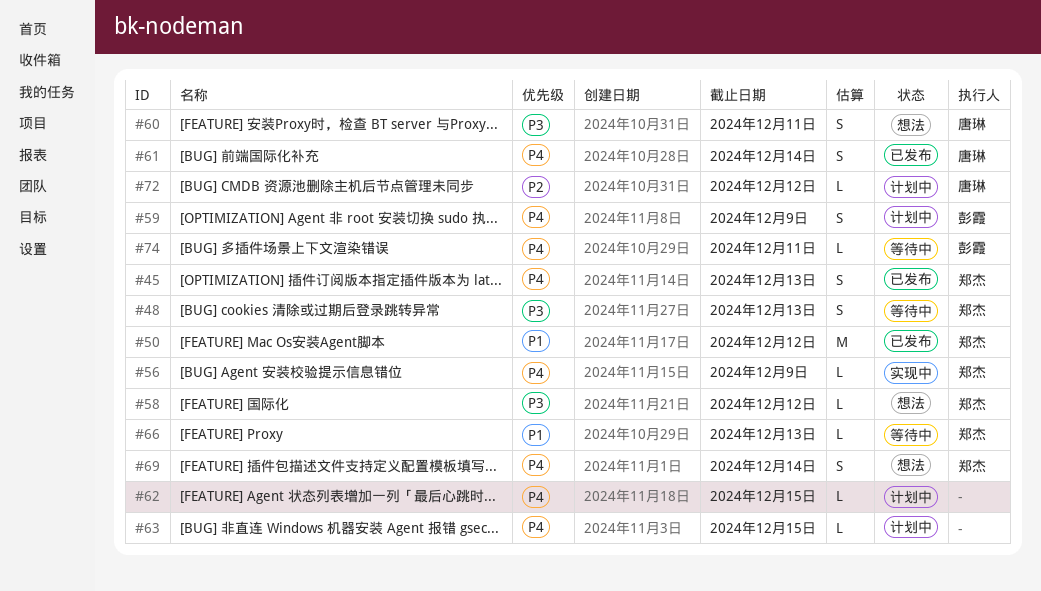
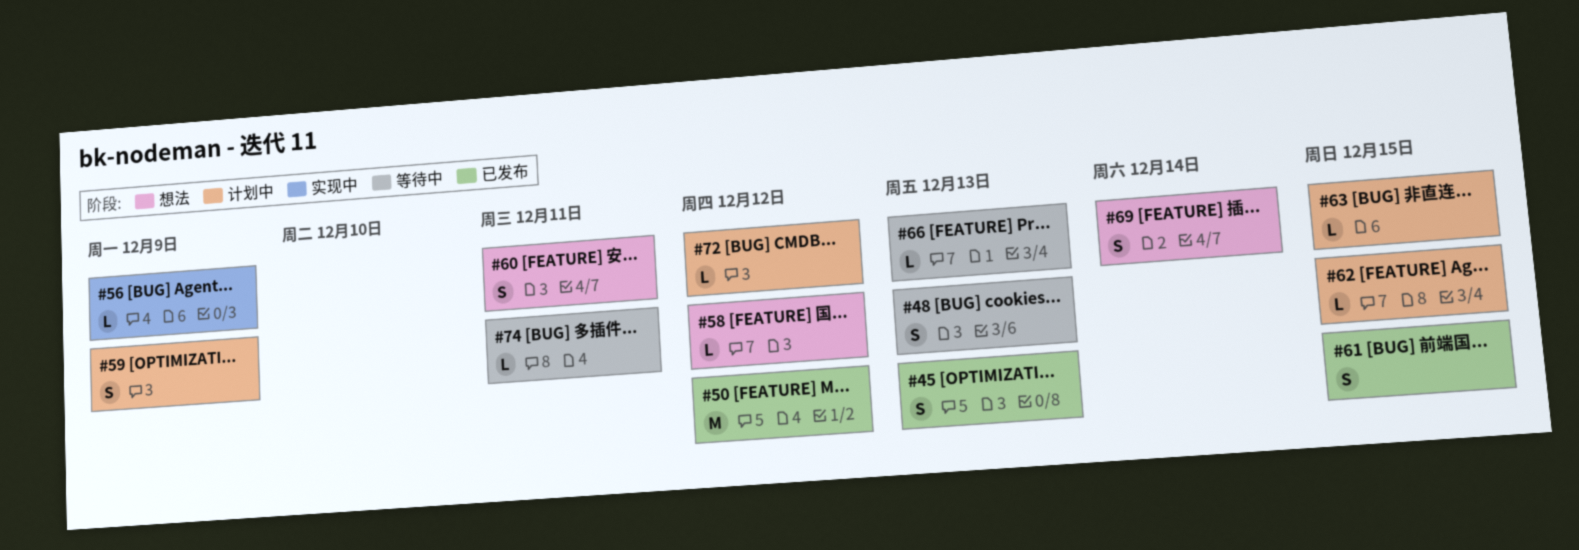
#61, due: Dec 14 -> Dec 15

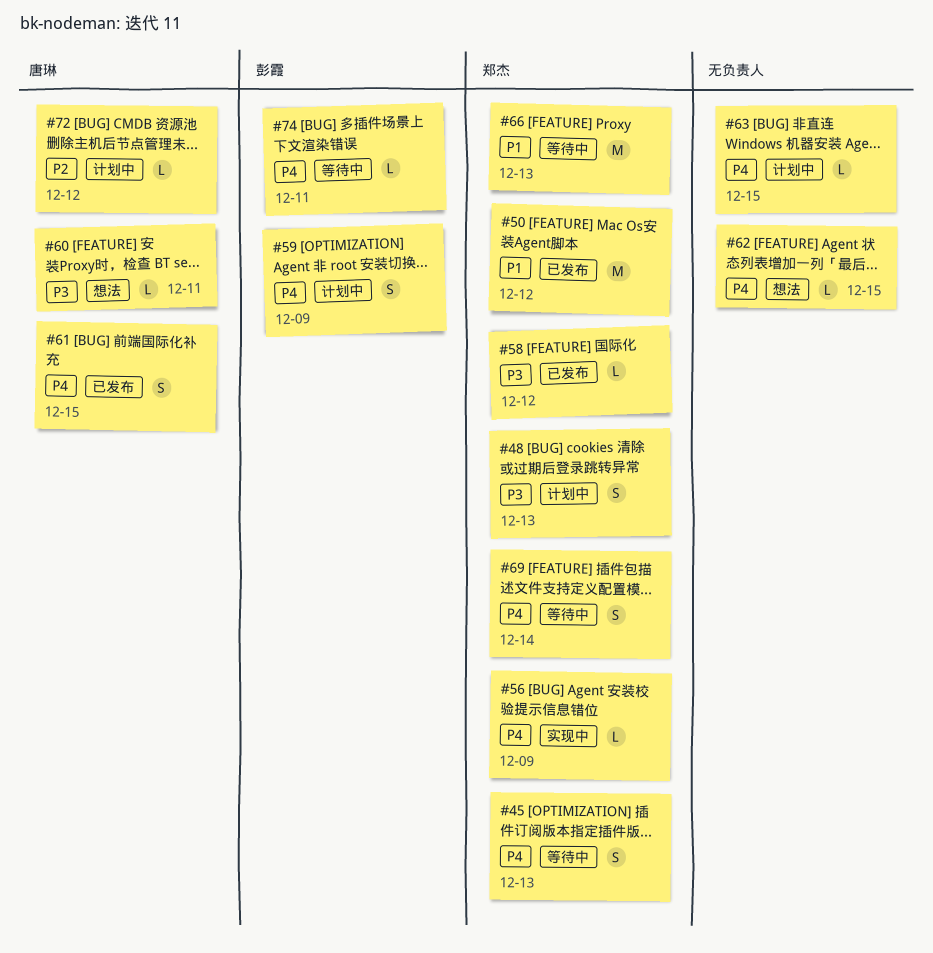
#45, status: 已发布 -> 等待中
#48, status: 等待中 -> 计划中
#58, status: 想法 -> 已发布
#60, estimate: S -> L
#62, status: 计划中 -> 想法
#66, estimate: L -> M
#69, status: 想法 -> 等待中

